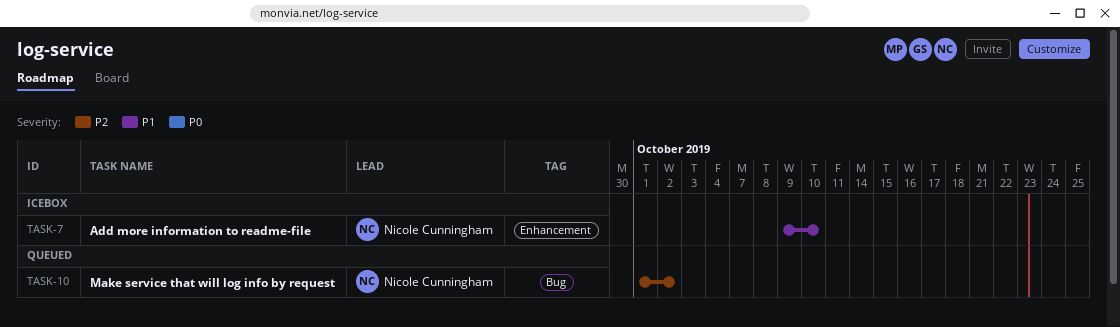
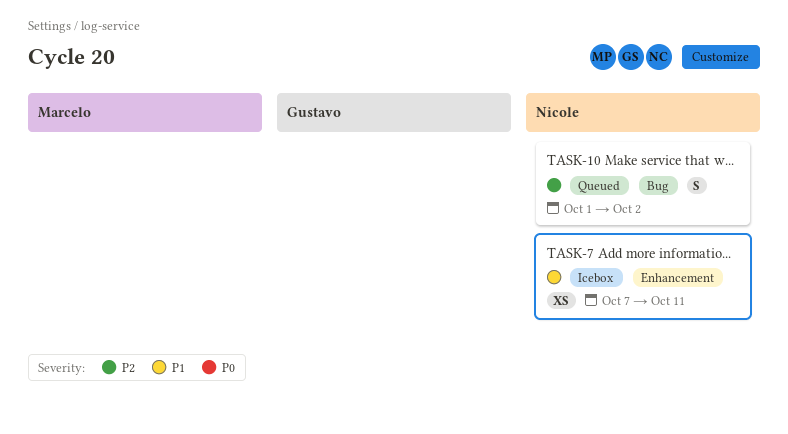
TASK-7, start: Oct 9 -> Oct 7
TASK-7, due: Oct 10 -> Oct 11

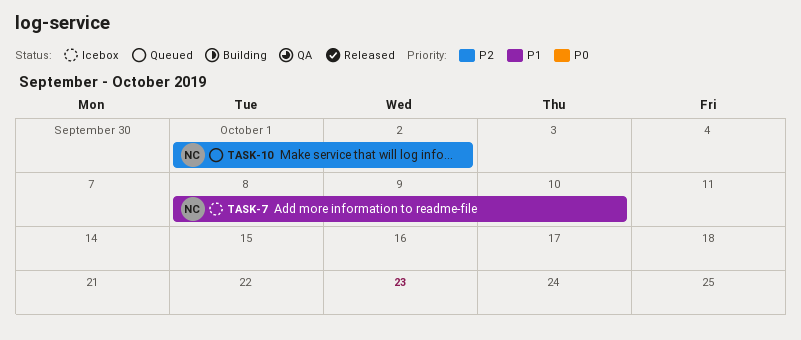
TASK-7, start: Oct 7 -> Oct 8
TASK-7, due: Oct 11 -> Oct 10

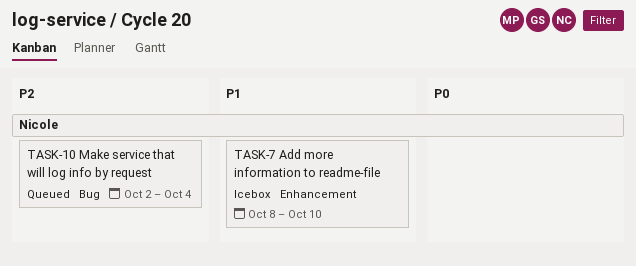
TASK-10, start: Oct 1 -> Oct 2
TASK-10, due: Oct 2 -> Oct 4

